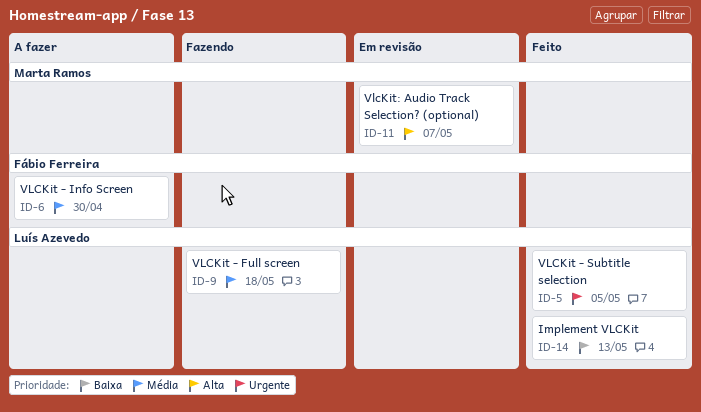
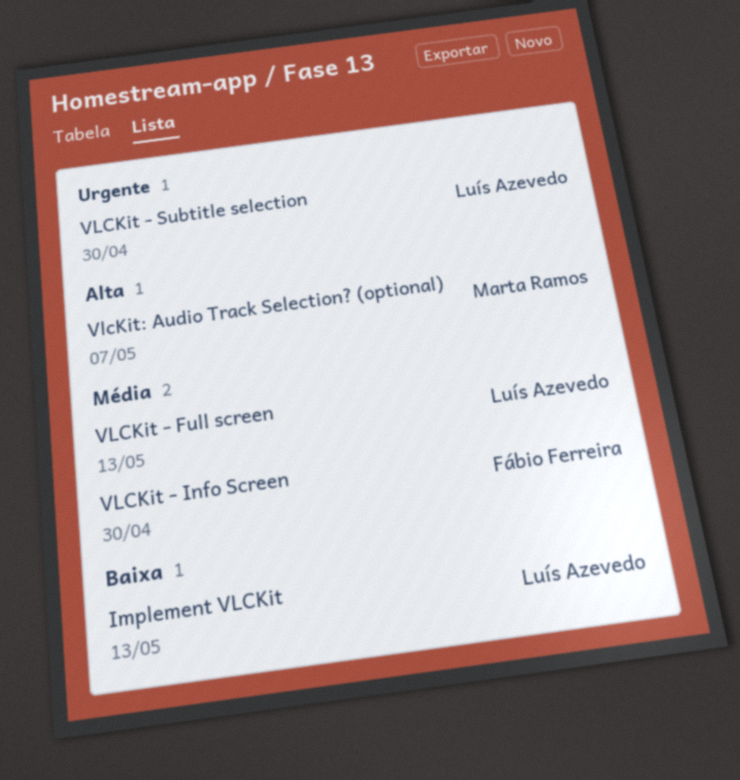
VLCKit - Full screen, due: May 18 -> May 13
VLCKit - Subtitle selection, due: May 5 -> Apr 30

